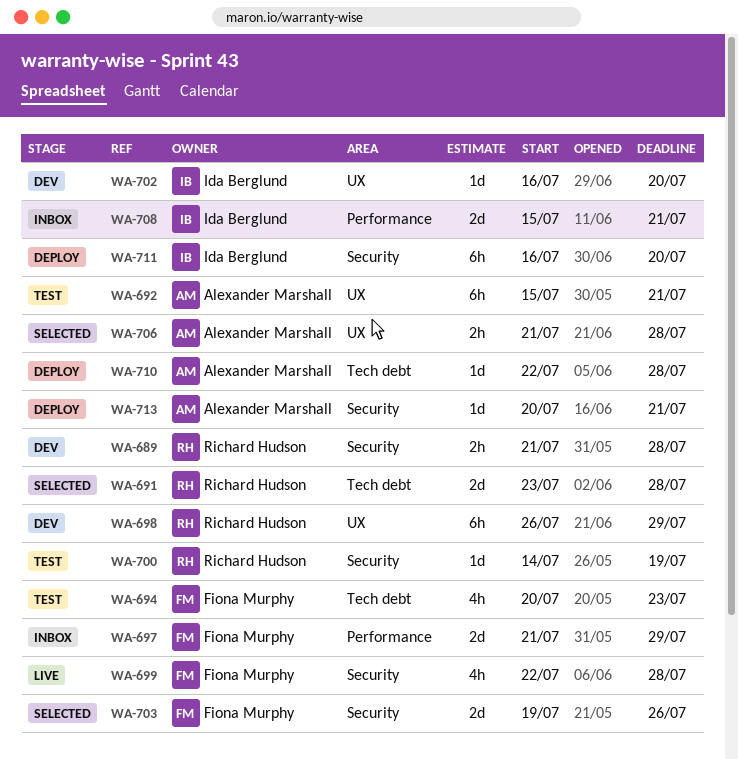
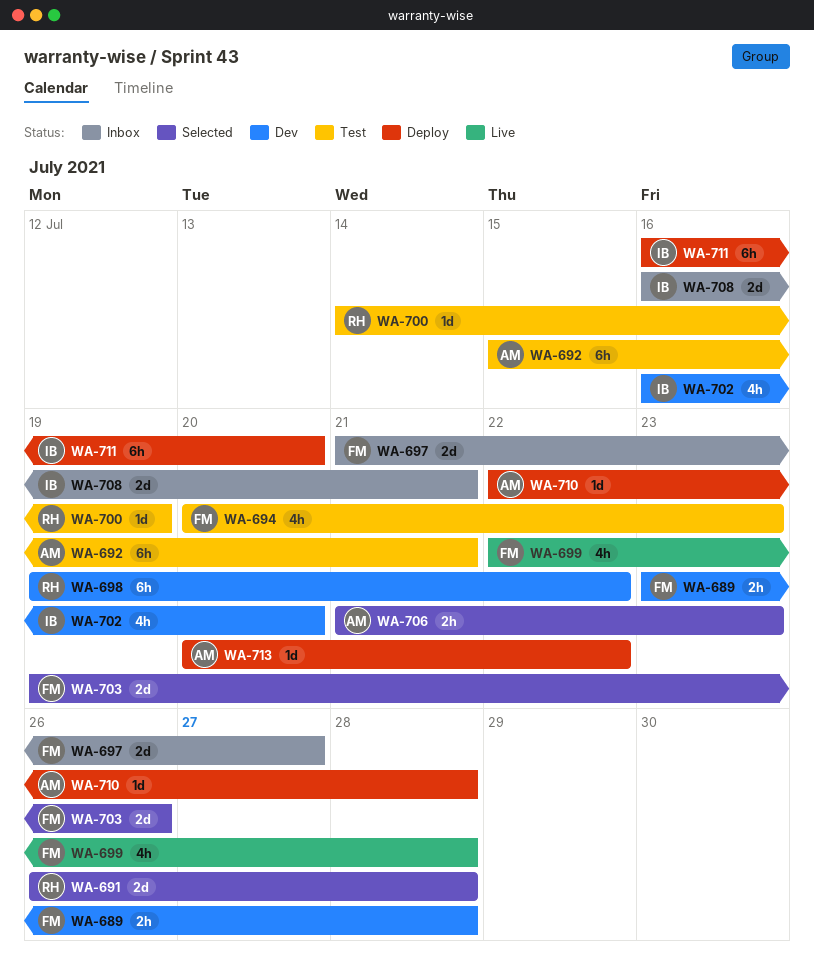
WA-689, owner: Richard Hudson -> Fiona Murphy
WA-689, start: Jul 21 -> Jul 23
WA-691, start: Jul 23 -> Jul 26
WA-697, due: Jul 29 -> Jul 27
WA-698, start: Jul 26 -> Jul 19
WA-698, due: Jul 29 -> Jul 22
WA-702, estimate: 1d -> 4h
WA-706, due: Jul 28 -> Jul 23
WA-708, start: Jul 15 -> Jul 16
WA-713, due: Jul 21 -> Jul 22

